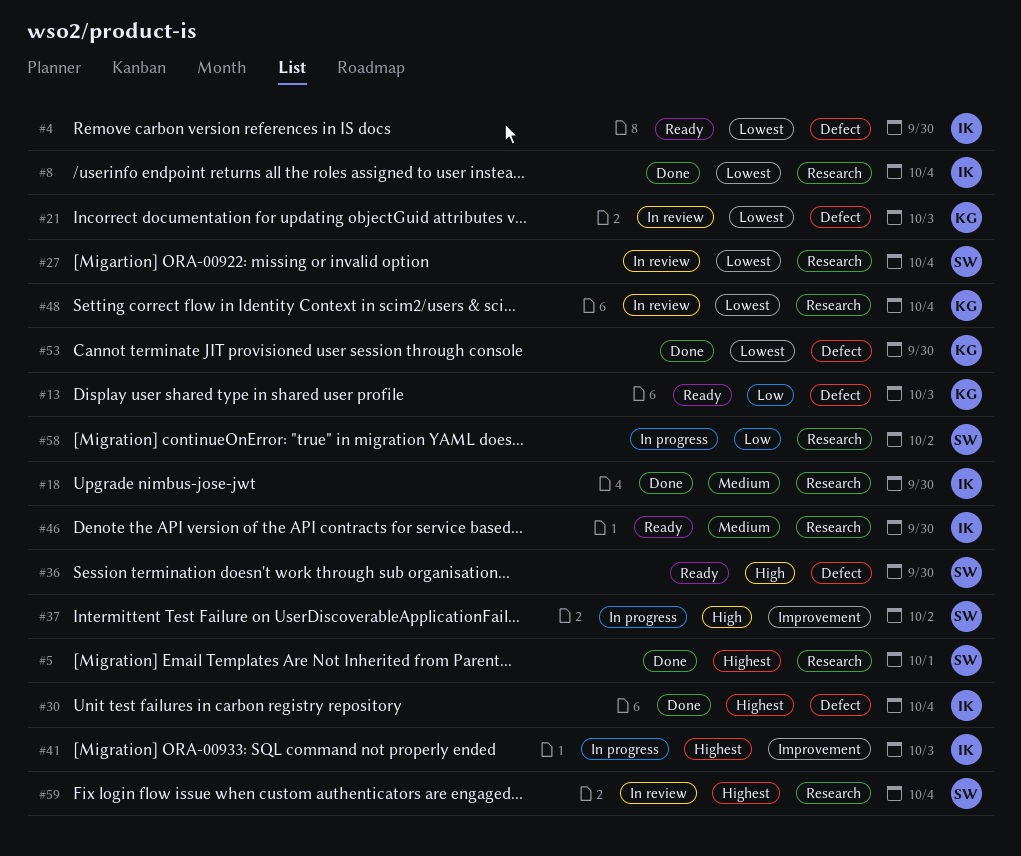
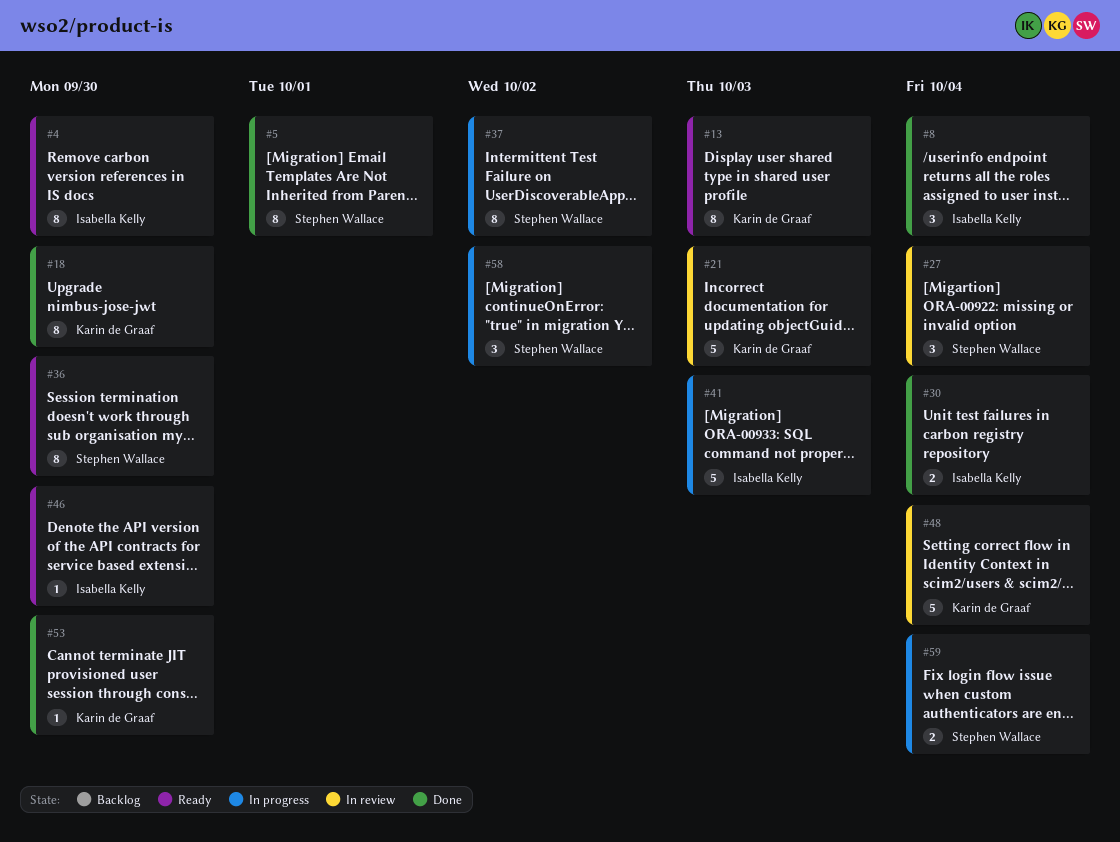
#18, owner: Isabella Kelly -> Karin de Graaf
#59, status: In review -> In progress

